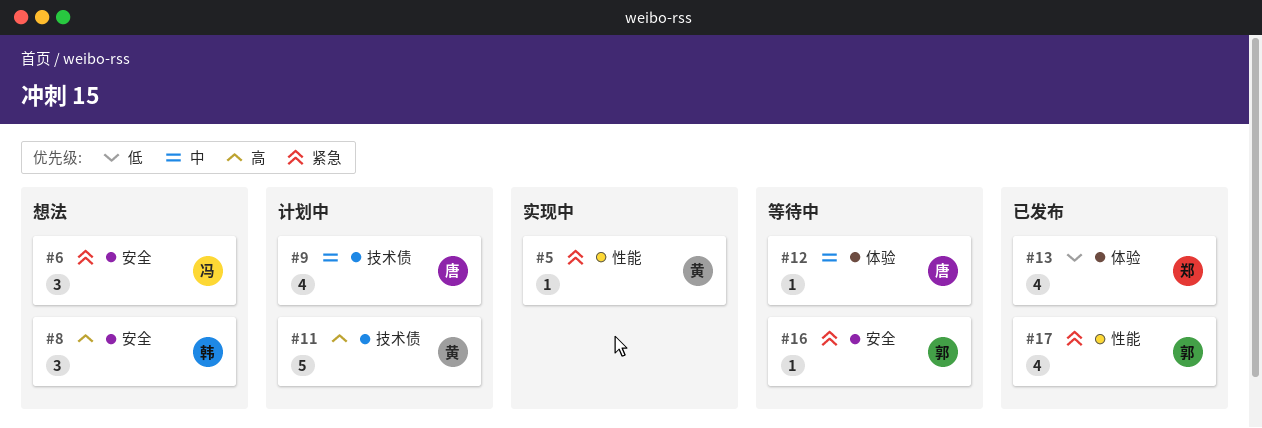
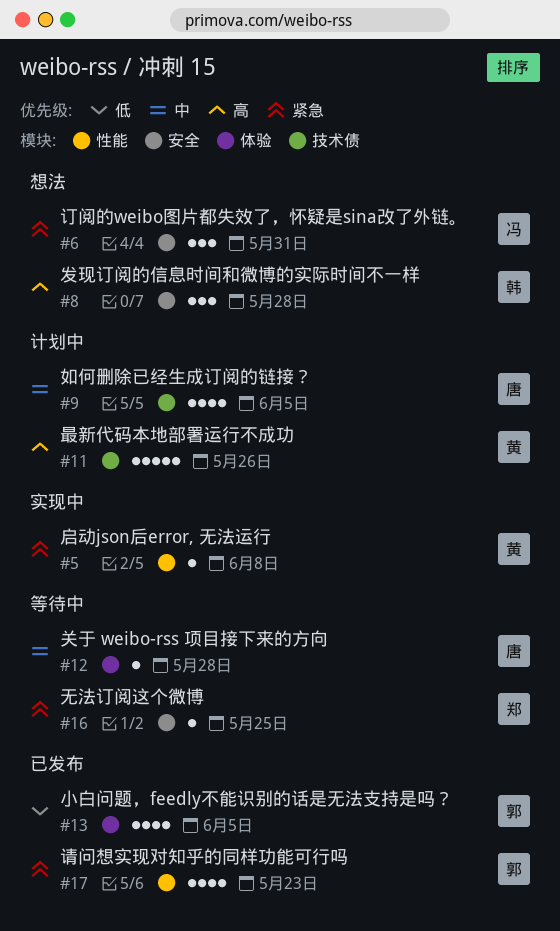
#13, owner: 郑 -> 郭
#16, owner: 郭 -> 郑

